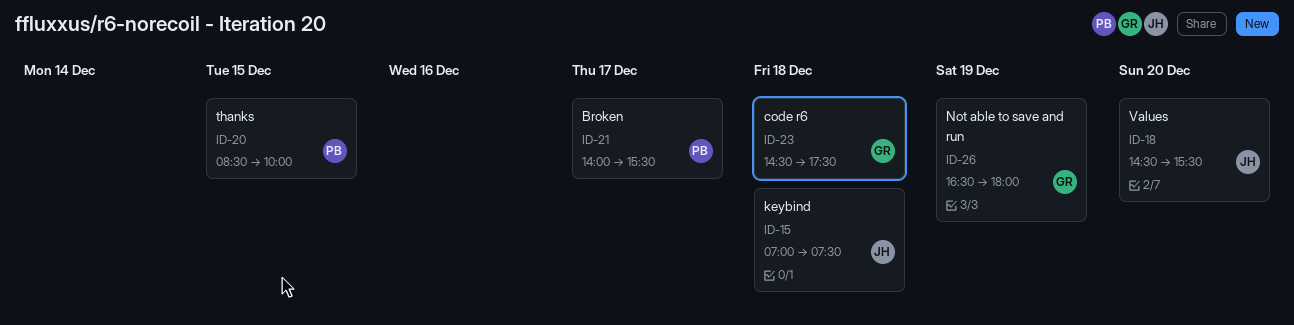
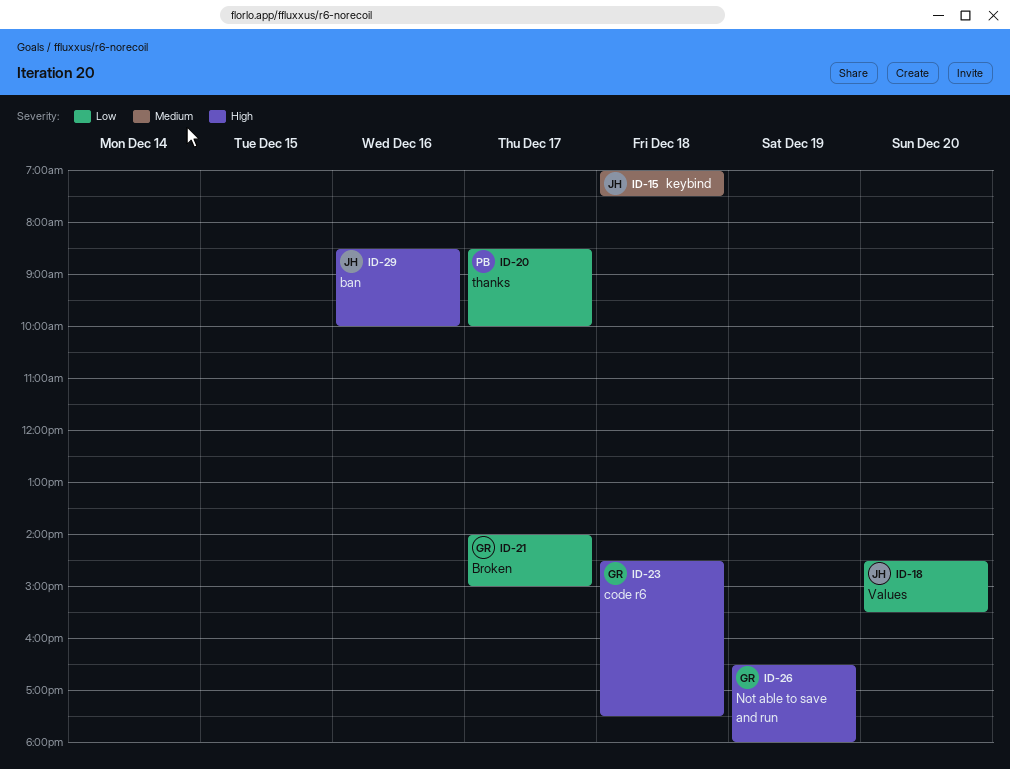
ID-20, day: Dec 15 -> Dec 17
ID-21, owner: PB -> GR
ID-21, ends: 15:30 -> 15:00
ID-29: none -> present

